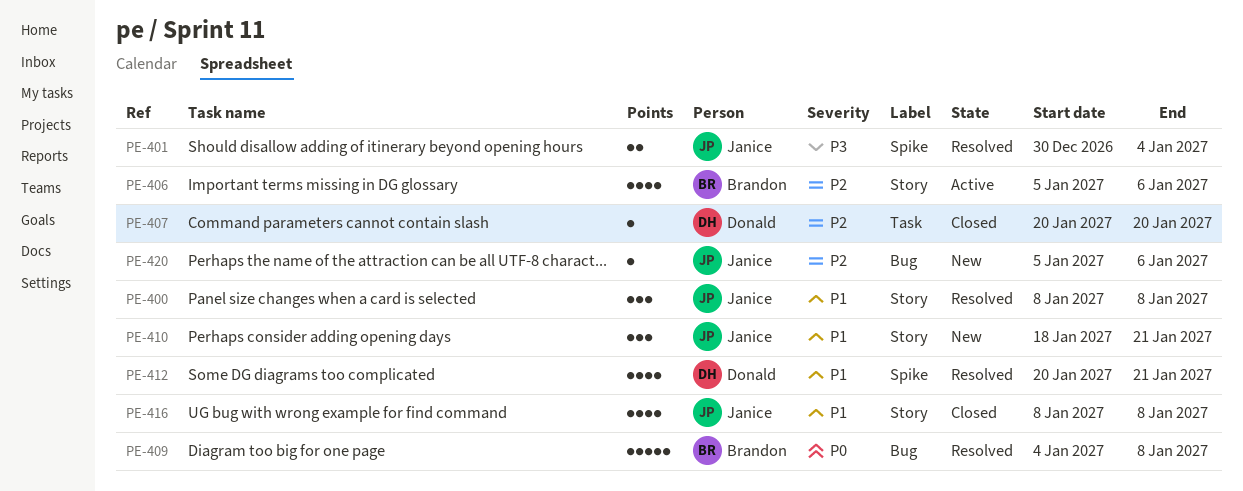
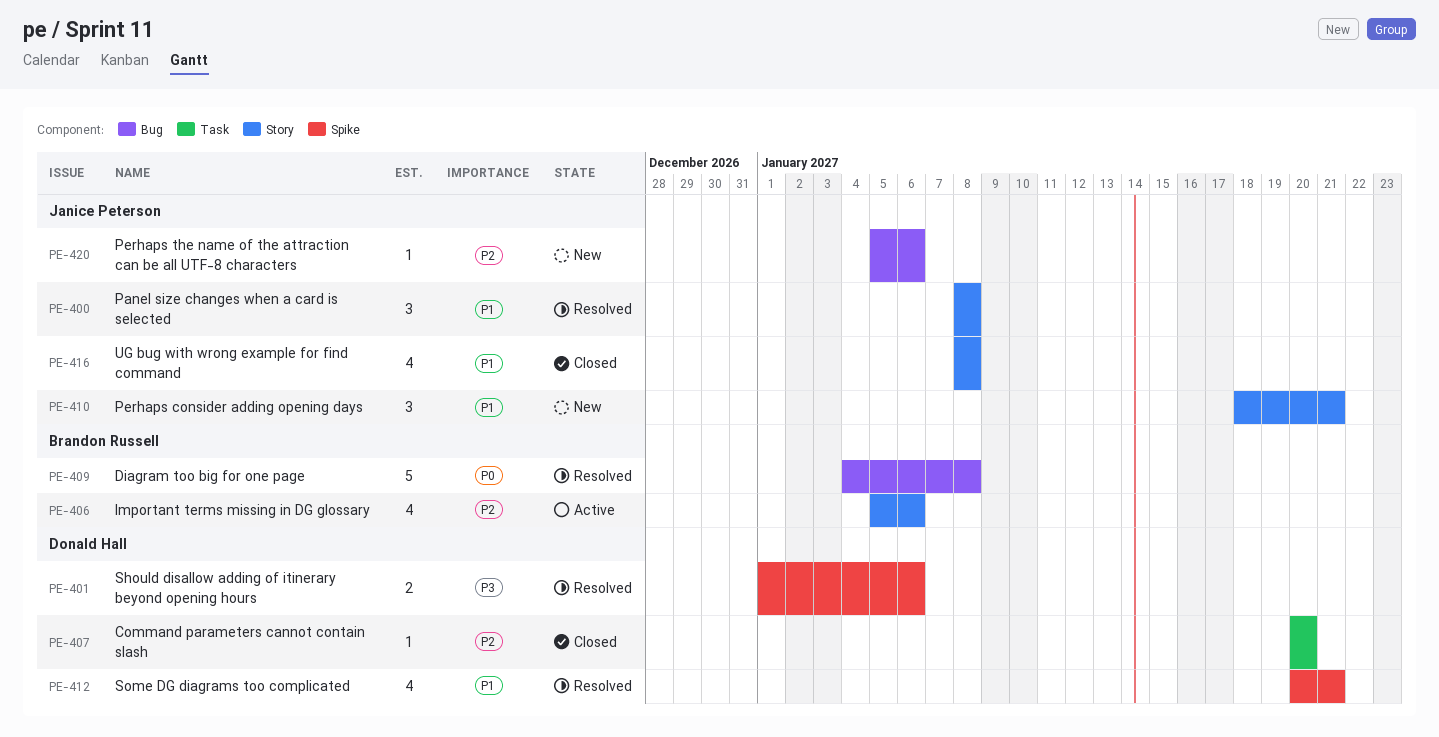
PE-401, owner: Janice Peterson -> Donald Hall
PE-401, start: Dec 30 -> Jan 1
PE-401, due: Jan 4 -> Jan 6

